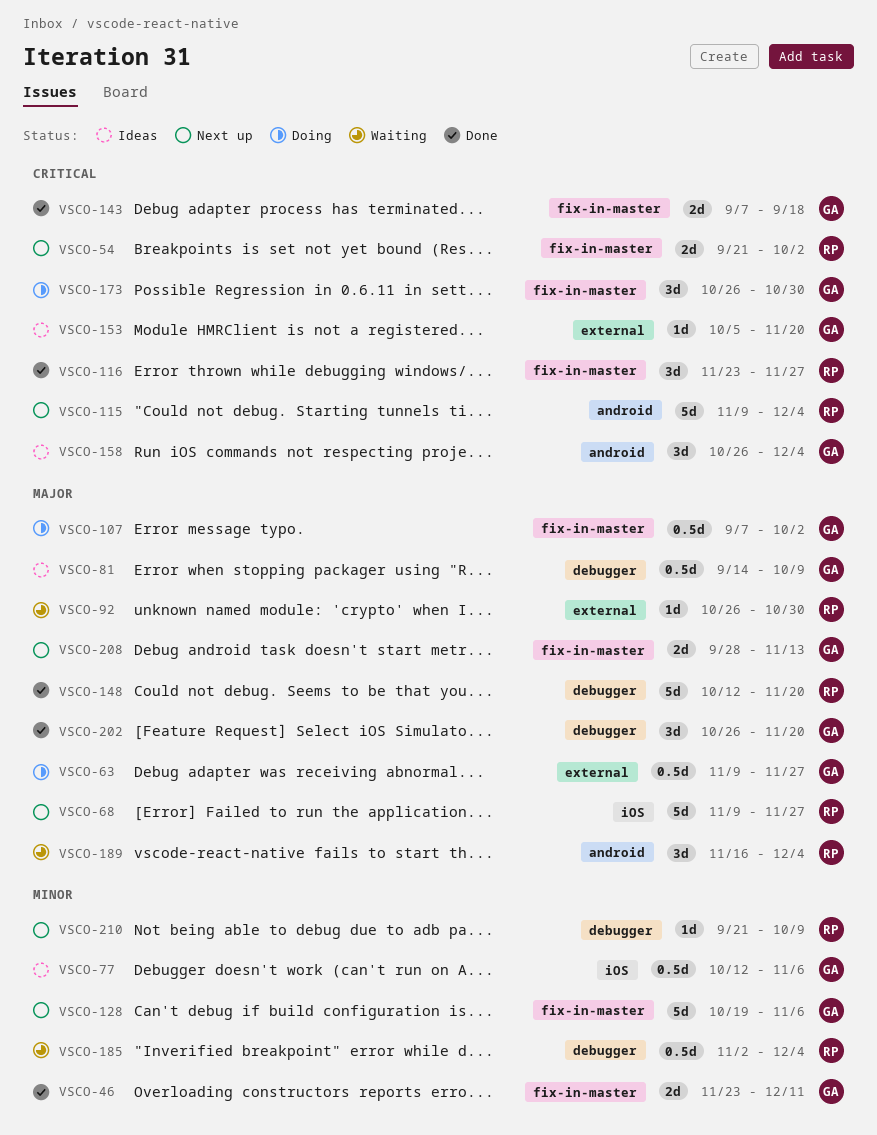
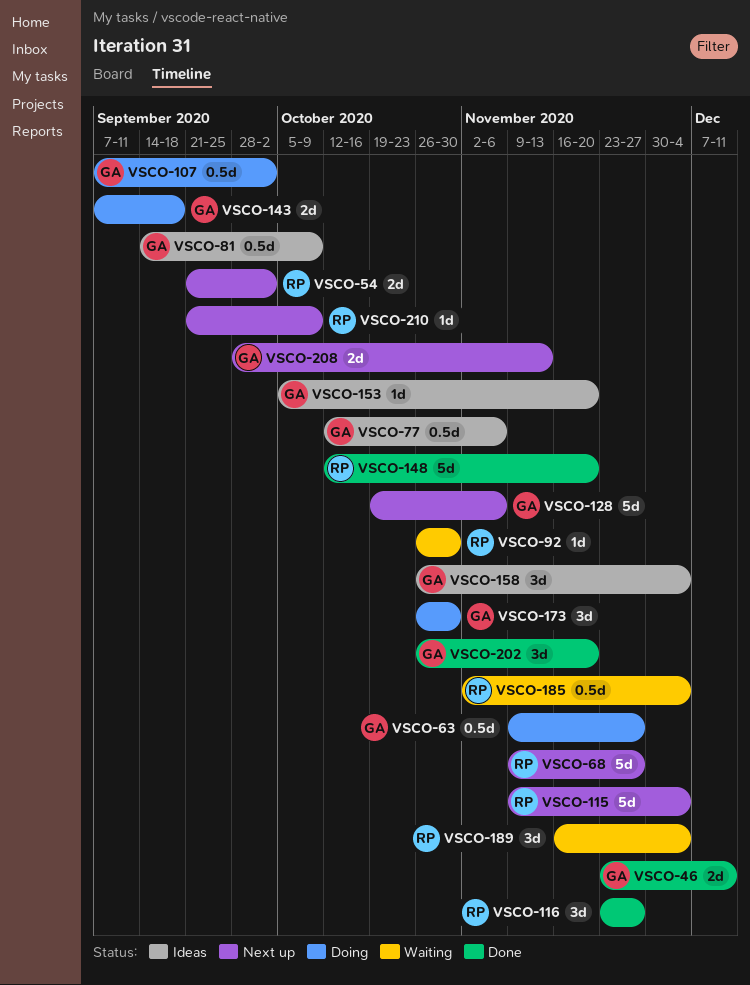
VSCO-143, status: Done -> Doing

